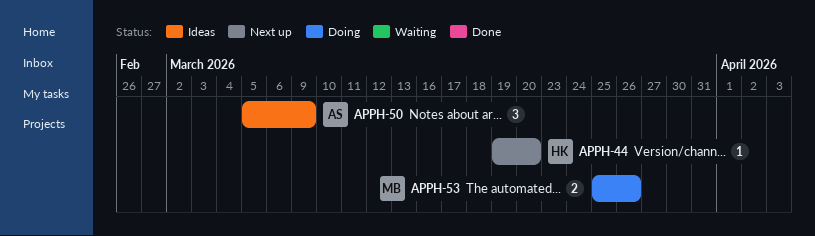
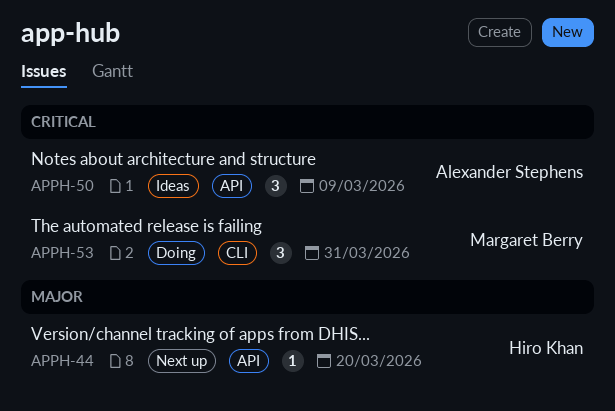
APPH-53, estimate: 2 -> 3
APPH-53, due: Mar 26 -> Mar 31

